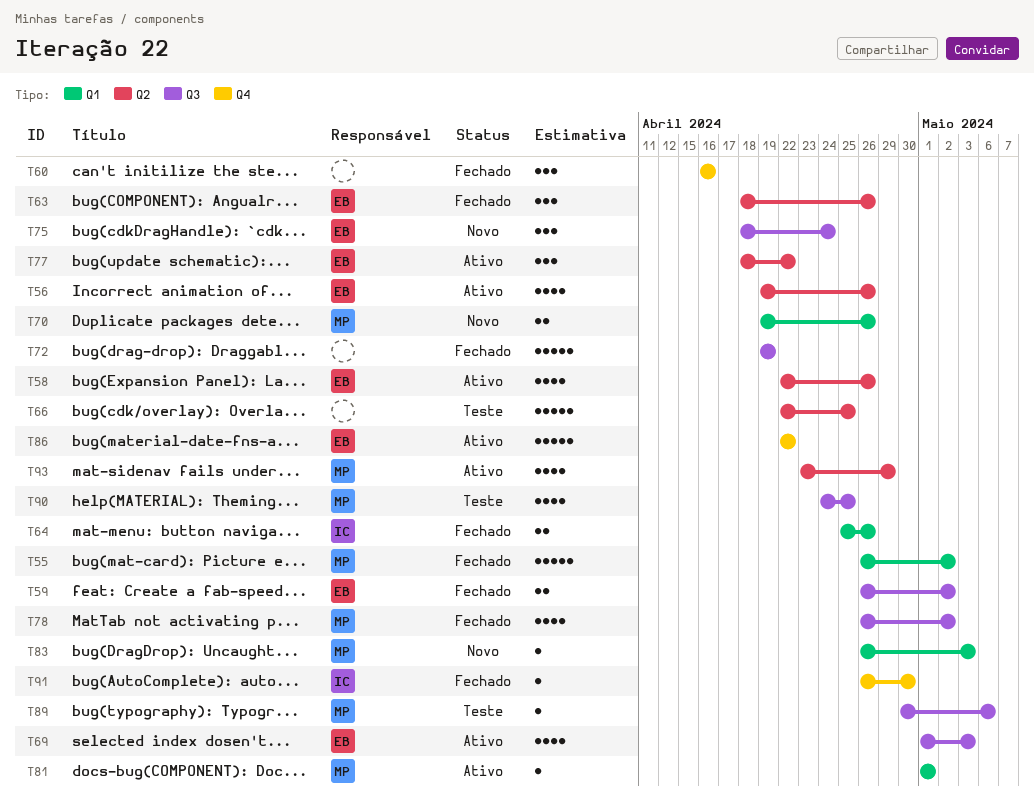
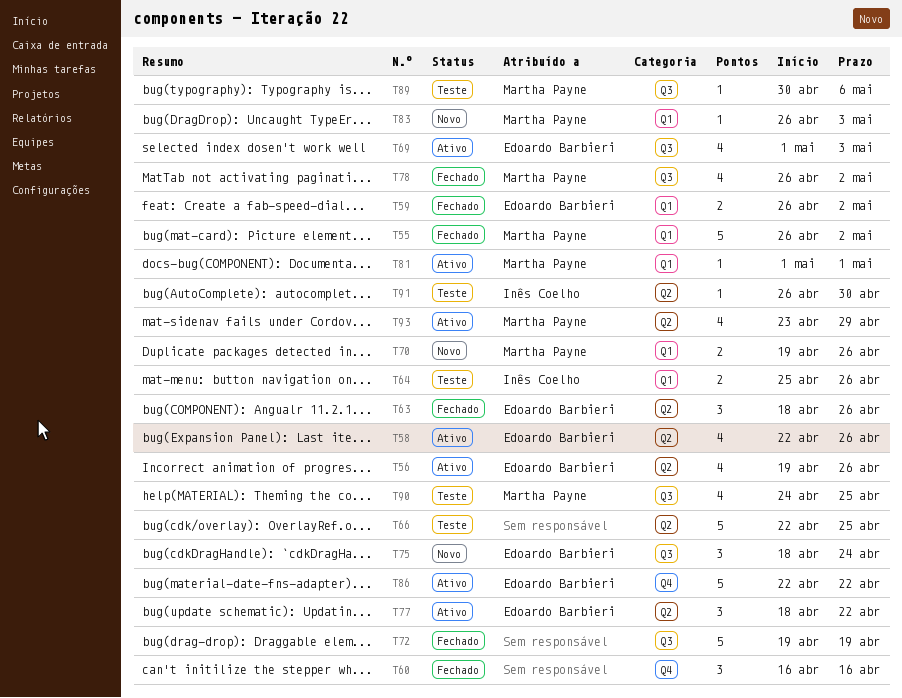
T59, label: Q3 -> Q1
T64, status: Fechado -> Teste
T91, status: Fechado -> Teste
T91, label: Q4 -> Q2

